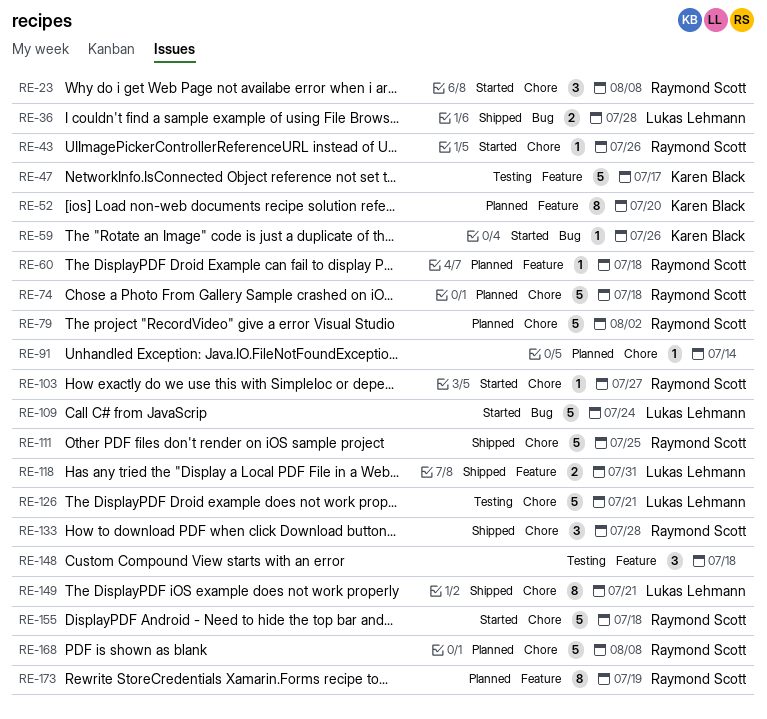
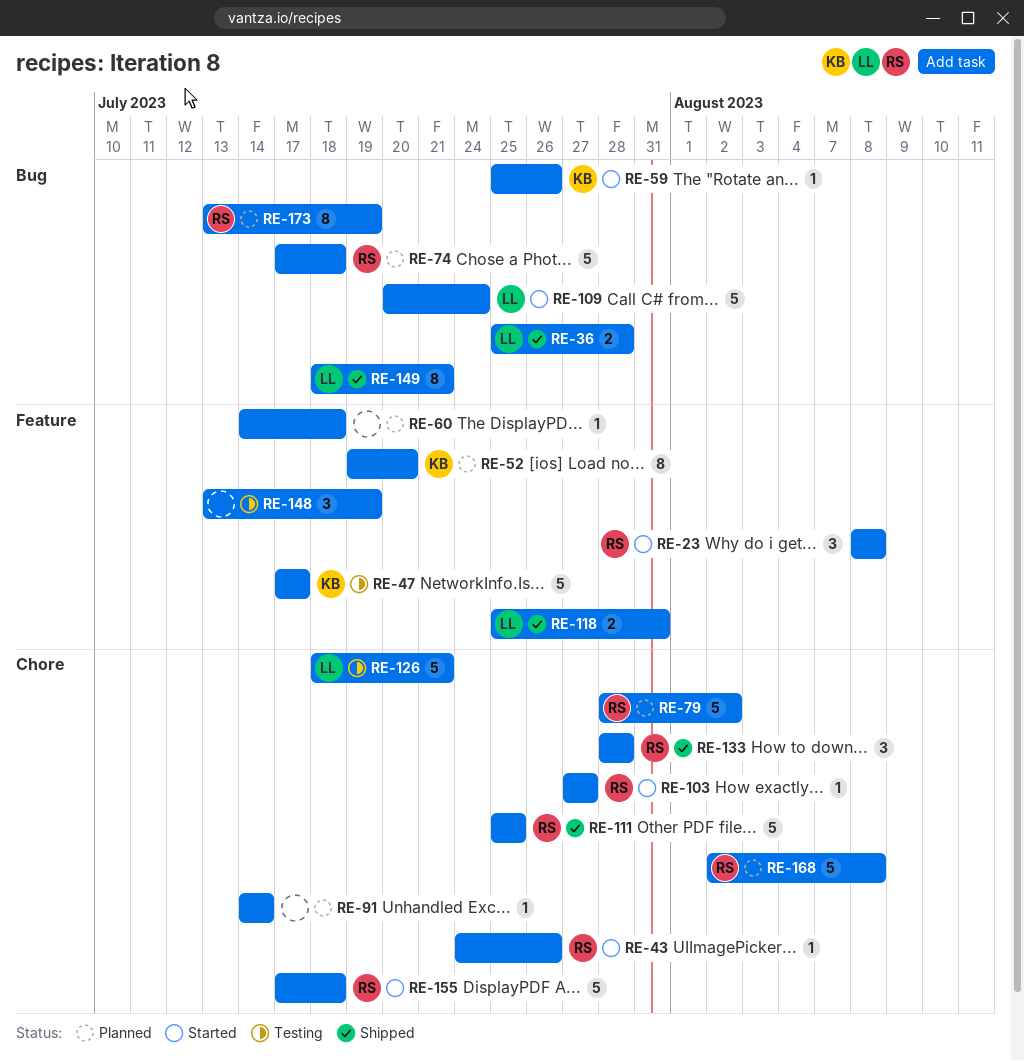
RE-23, label: Chore -> Feature
RE-60, owner: Raymond Scott -> none
RE-74, label: Chore -> Bug
RE-148, due: Jul 18 -> Jul 19
RE-149, label: Chore -> Bug
RE-173, label: Feature -> Bug

